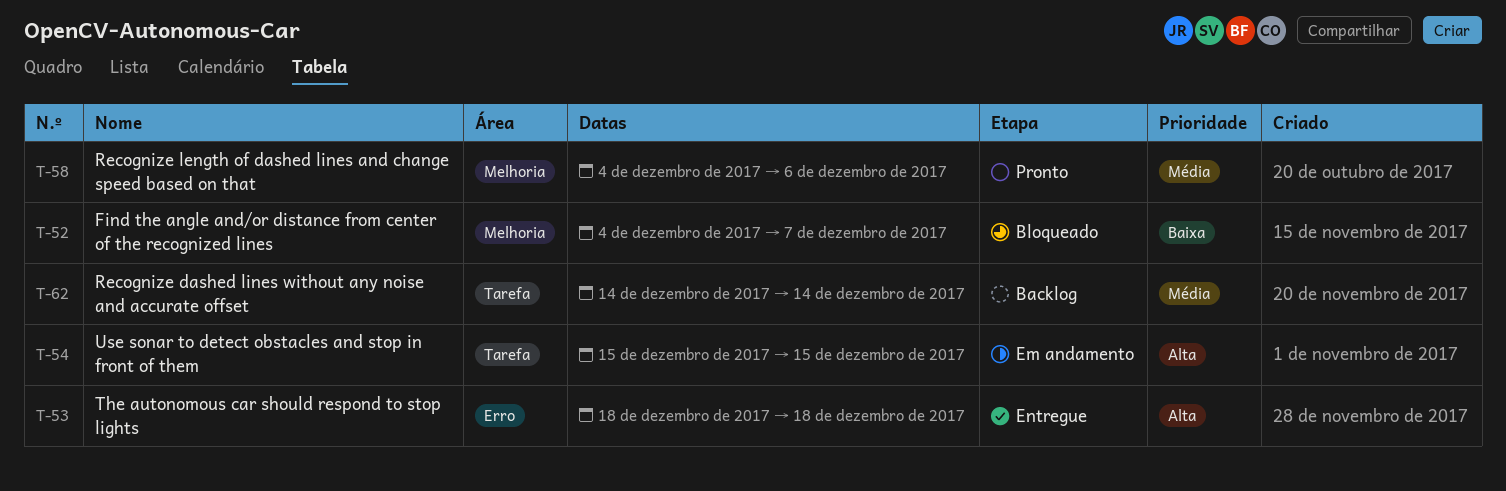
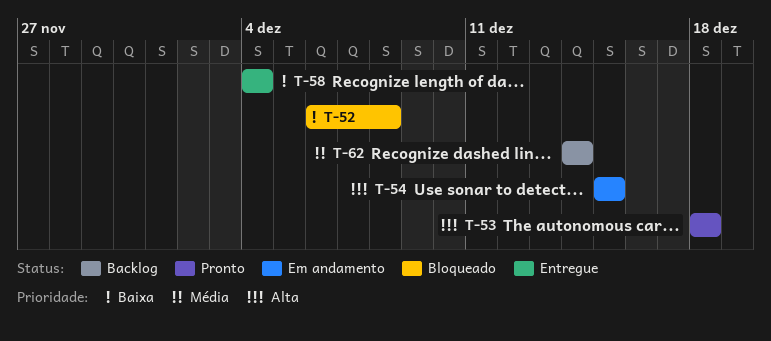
T-52, start: Dec 4 -> Dec 6
T-52, due: Dec 7 -> Dec 8
T-53, status: Entregue -> Pronto
T-58, status: Pronto -> Entregue
T-58, priority: Média -> Baixa
T-58, due: Dec 6 -> Dec 4

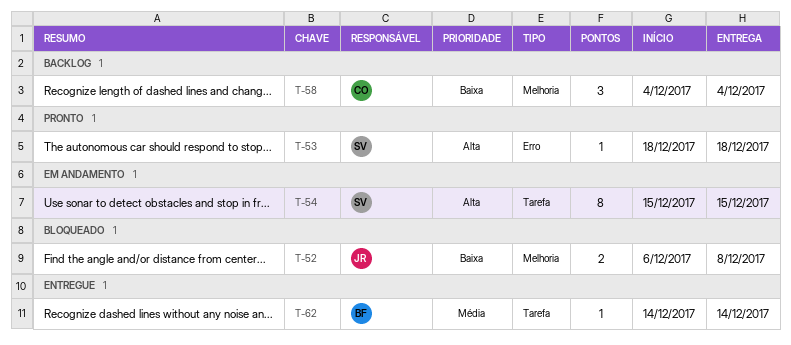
T-58, status: Entregue -> Backlog
T-62, status: Backlog -> Entregue

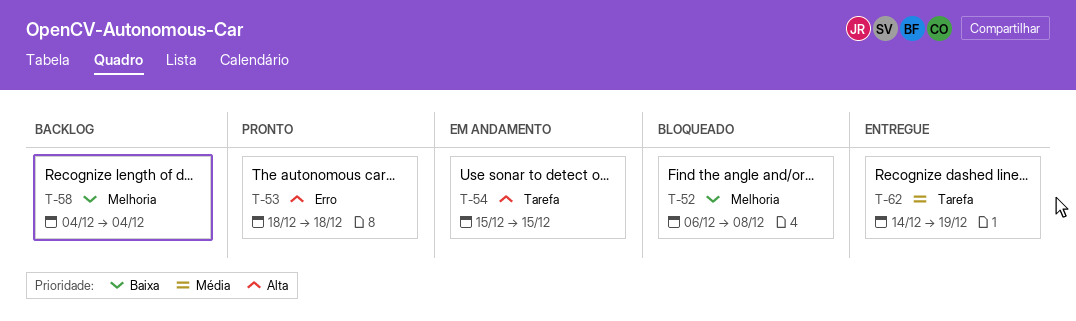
T-62, due: Dec 14 -> Dec 19

